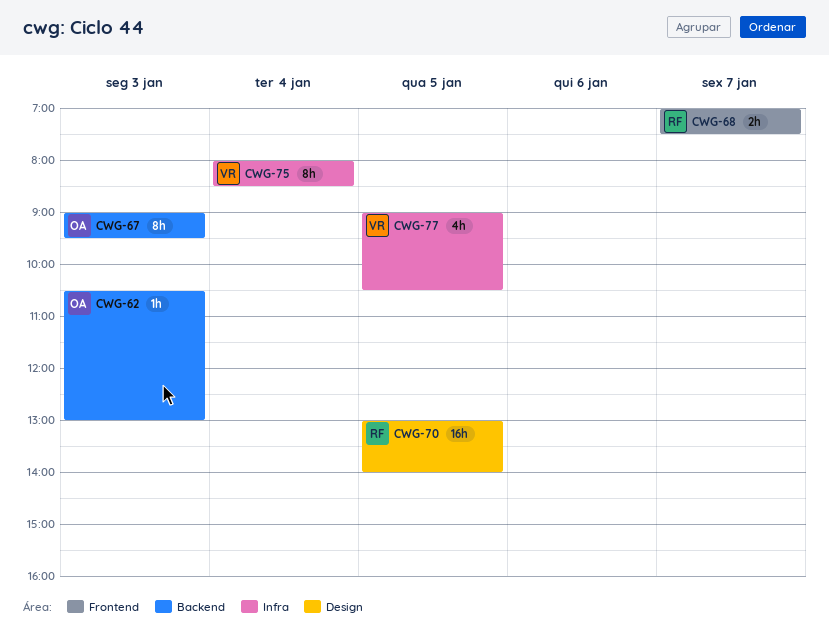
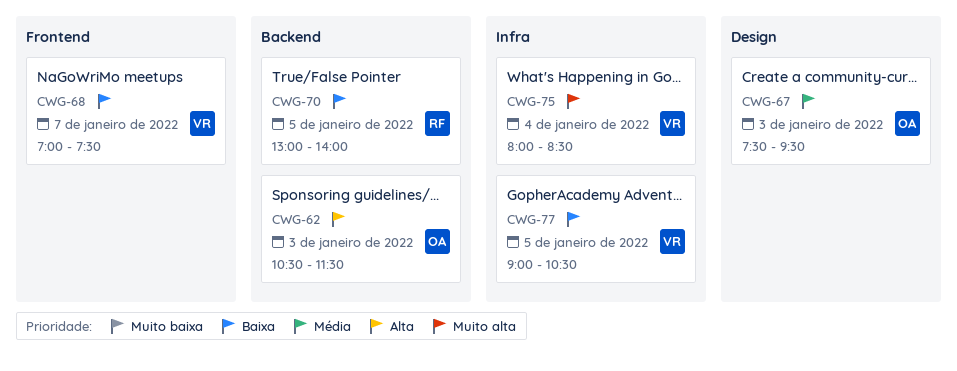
CWG-62, ends: 13:00 -> 11:30
CWG-67, label: Backend -> Design
CWG-67, begins: 09:00 -> 07:30
CWG-68, owner: RF -> VR
CWG-70, label: Design -> Backend

